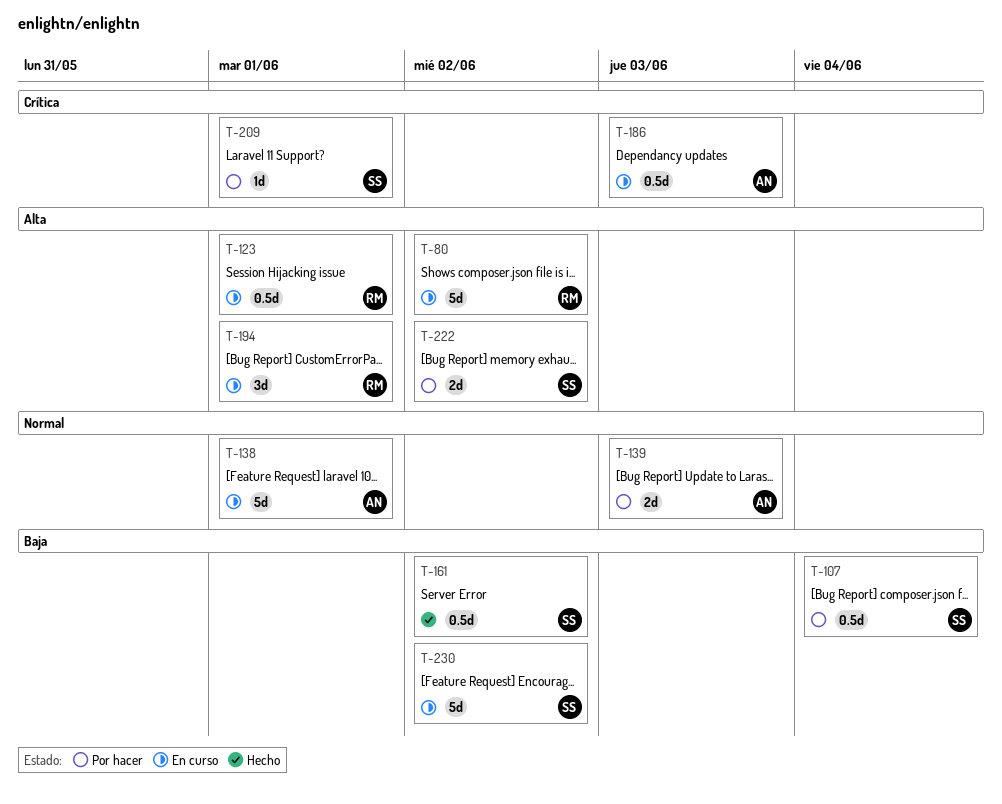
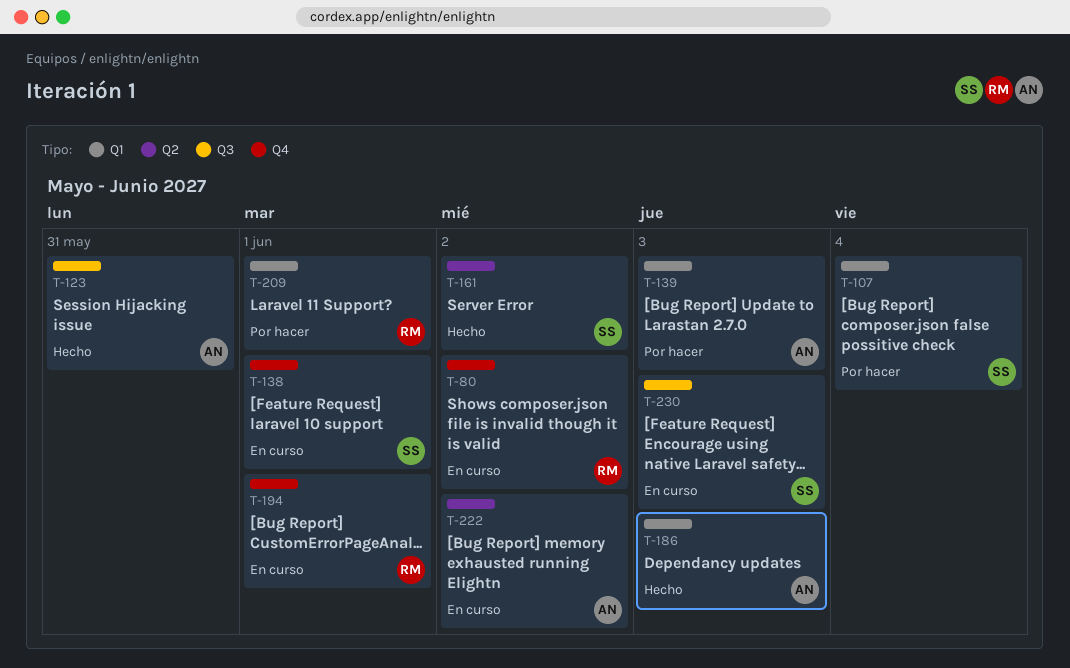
T-123, status: En curso -> Hecho
T-123, owner: RM -> AN
T-123, due: Jun 1 -> May 31
T-138, owner: AN -> SS
T-186, status: En curso -> Hecho
T-209, owner: SS -> RM
T-222, status: Por hacer -> En curso
T-222, owner: SS -> AN
T-230, due: Jun 2 -> Jun 3

